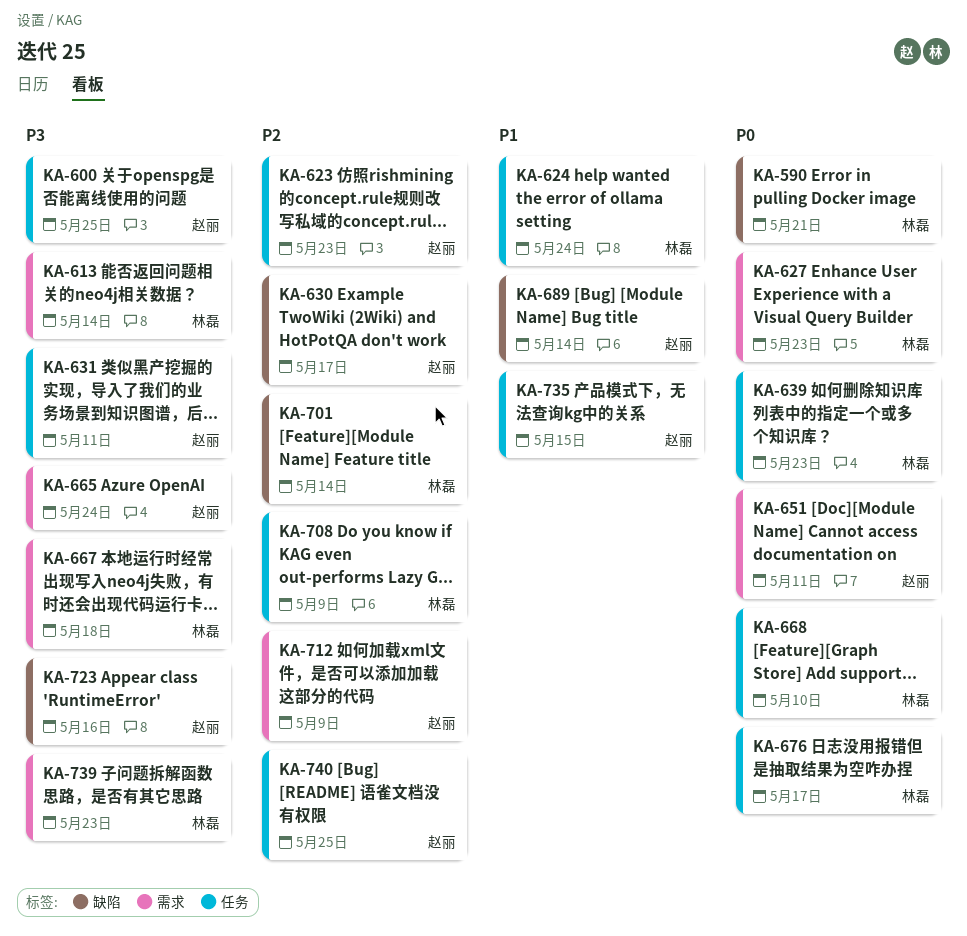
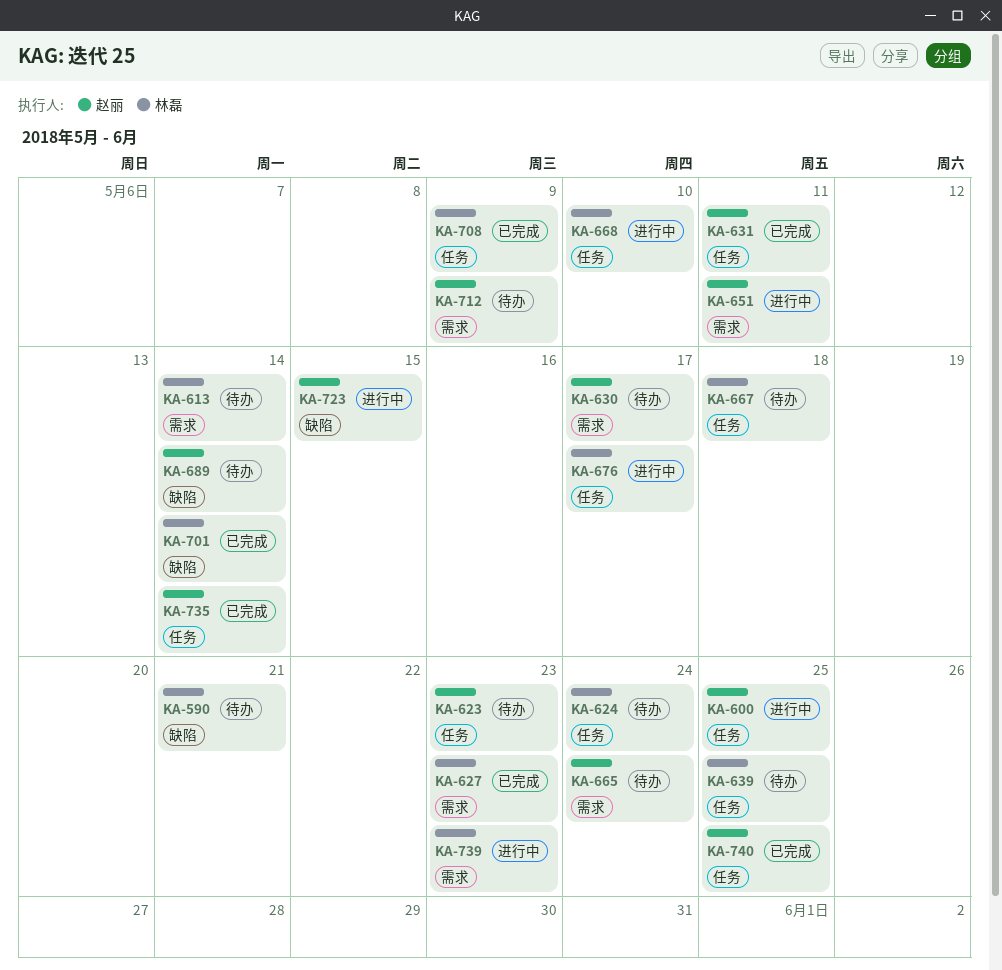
KA-630, label: 缺陷 -> 需求
KA-639, due: May 23 -> May 25
KA-667, label: 需求 -> 任务
KA-723, due: May 16 -> May 15
KA-735, due: May 15 -> May 14

